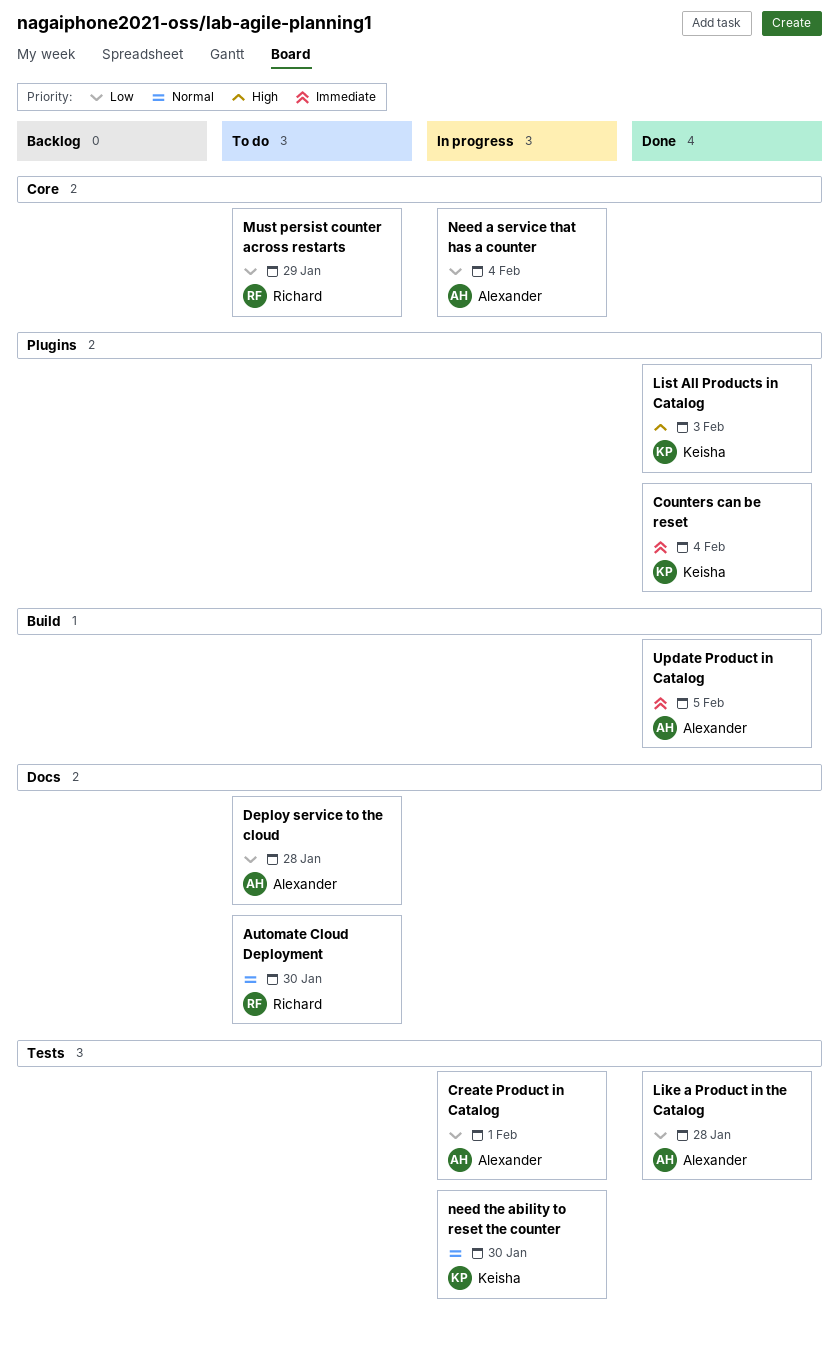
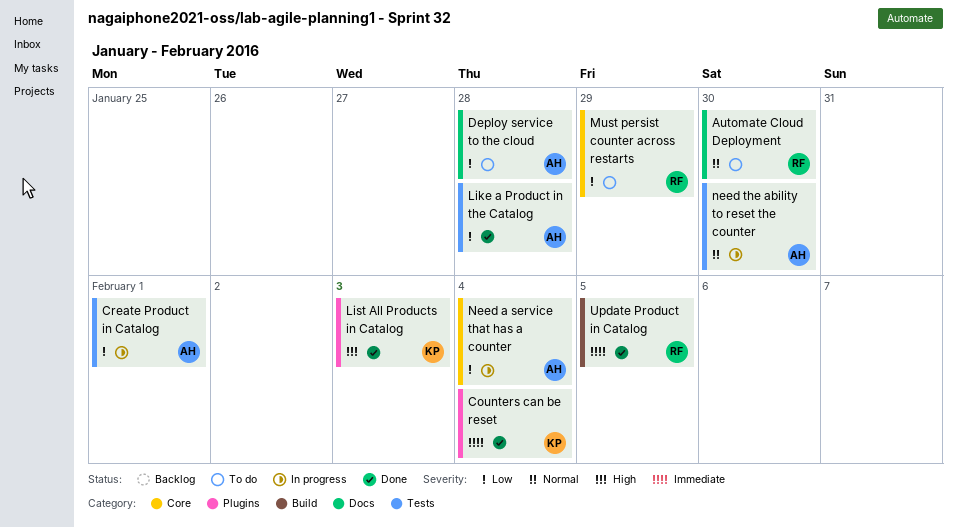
need the ability to reset the counter, owner: Keisha -> Alexander
Update Product in Catalog, owner: Alexander -> Richard

